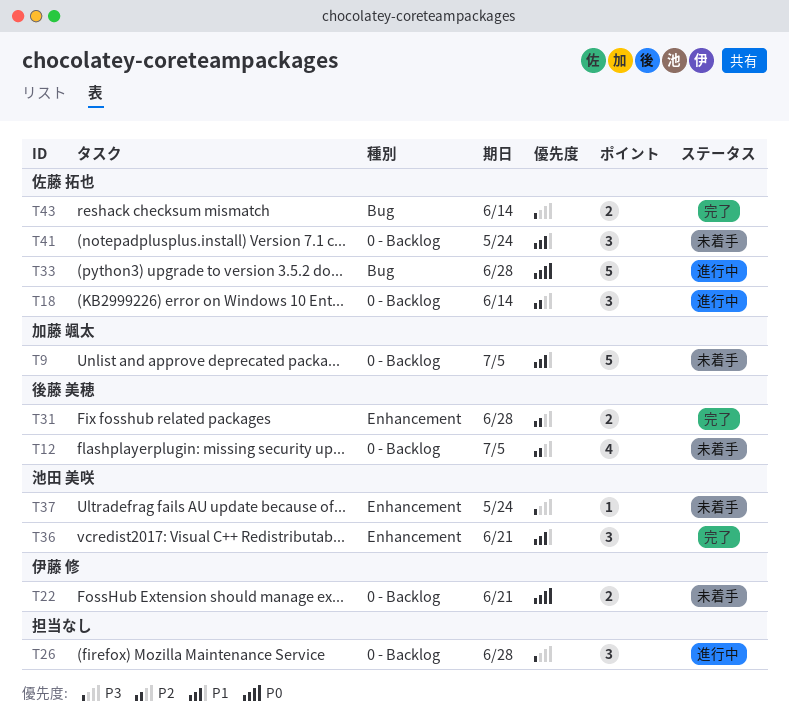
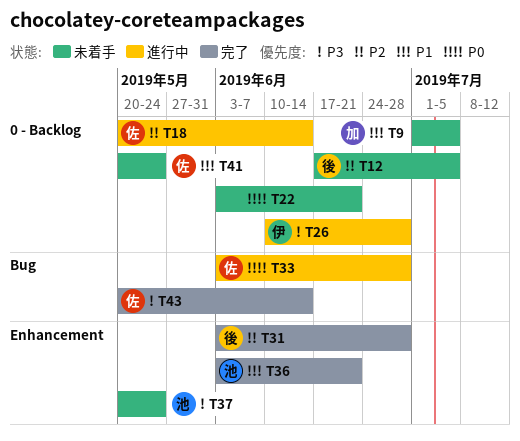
T22, owner: 伊藤 修 -> none
T26, owner: none -> 伊藤 修

